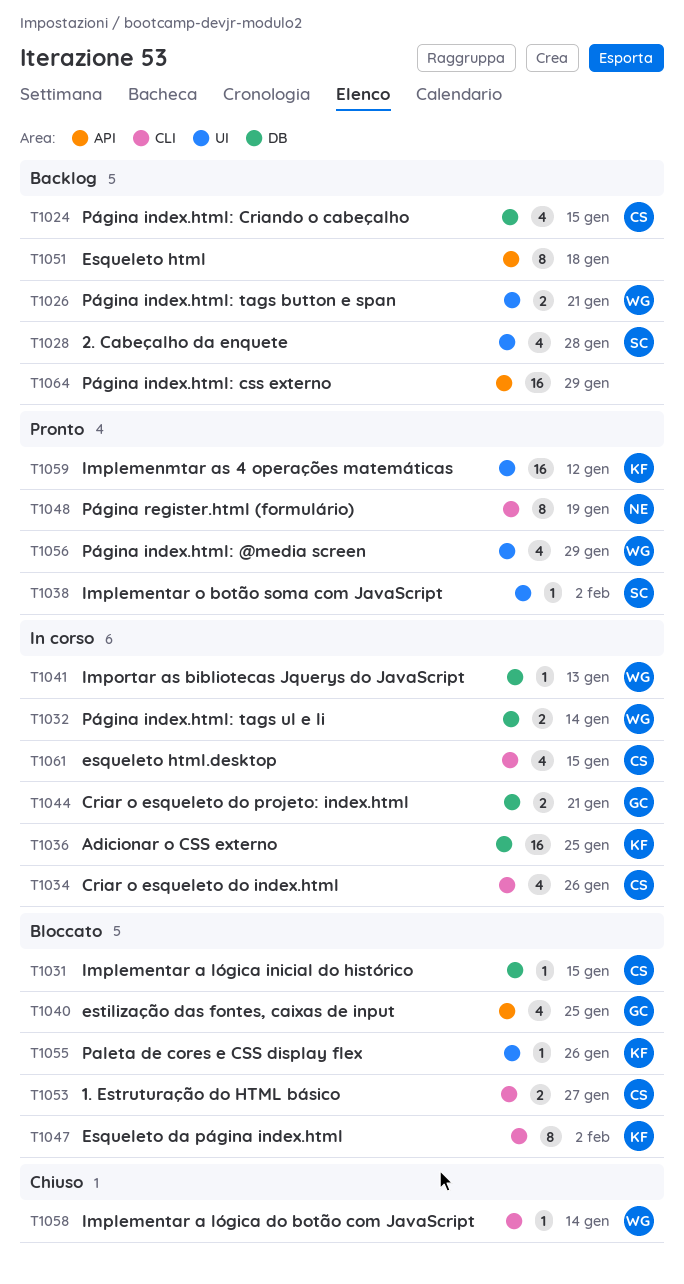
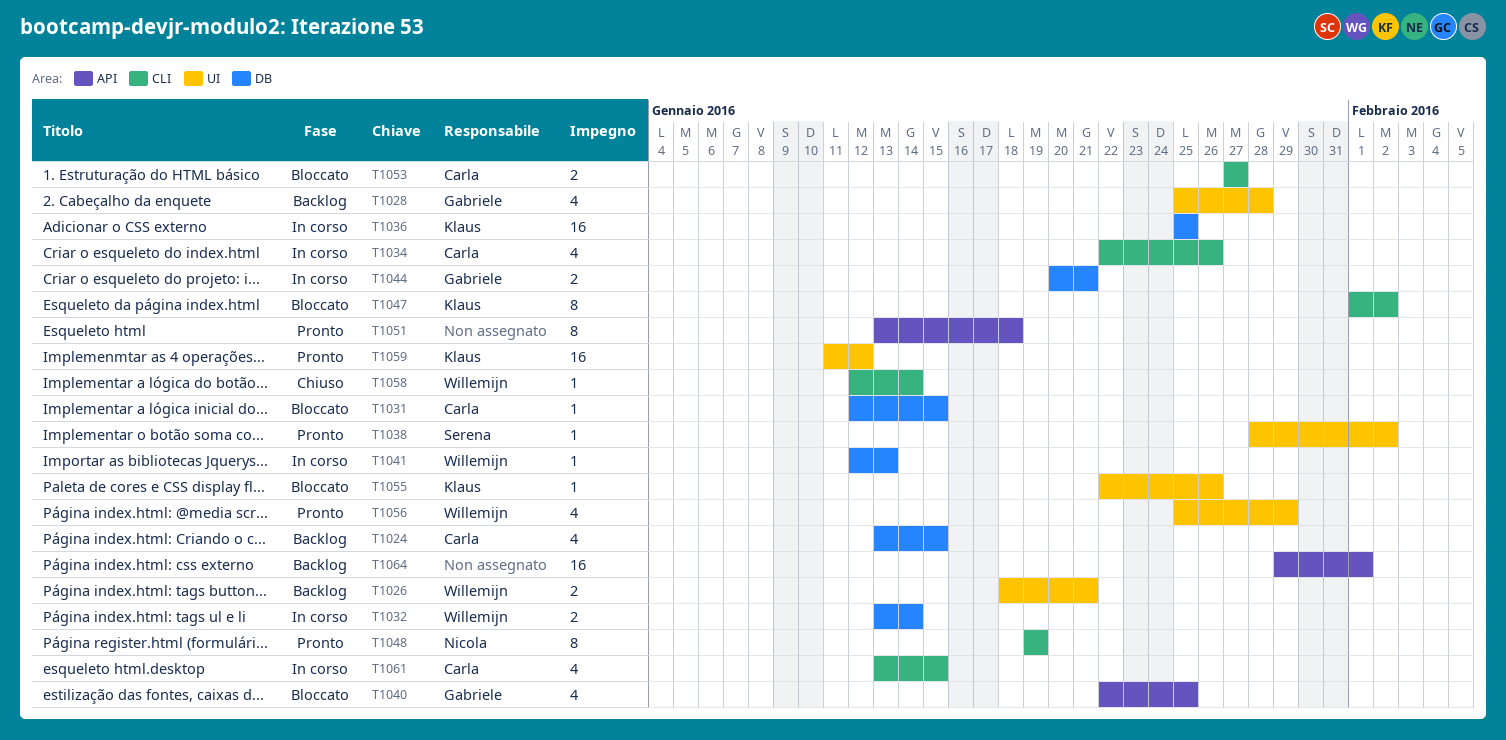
T1028, owner: Serena -> Gabriele
T1051, status: Backlog -> Pronto
T1064, due: Jan 29 -> Feb 1

